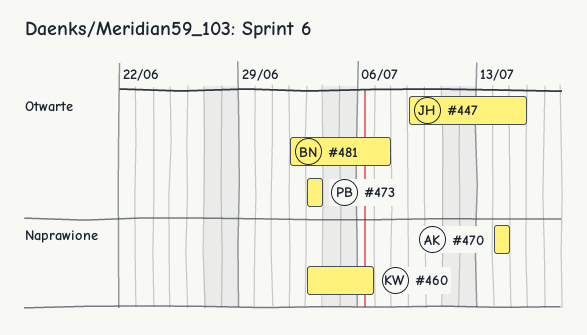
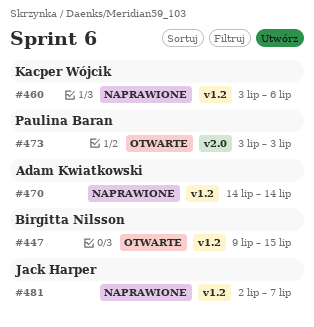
#447, owner: Jack Harper -> Birgitta Nilsson
#481, status: Otwarte -> Naprawione
#481, owner: Birgitta Nilsson -> Jack Harper

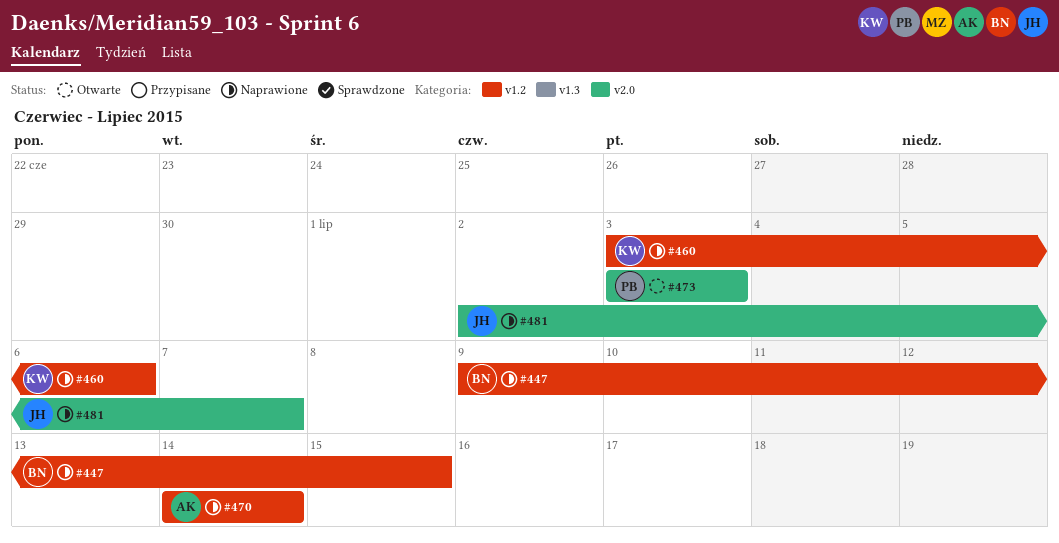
#447, status: Otwarte -> Naprawione
#481, label: v1.2 -> v2.0

